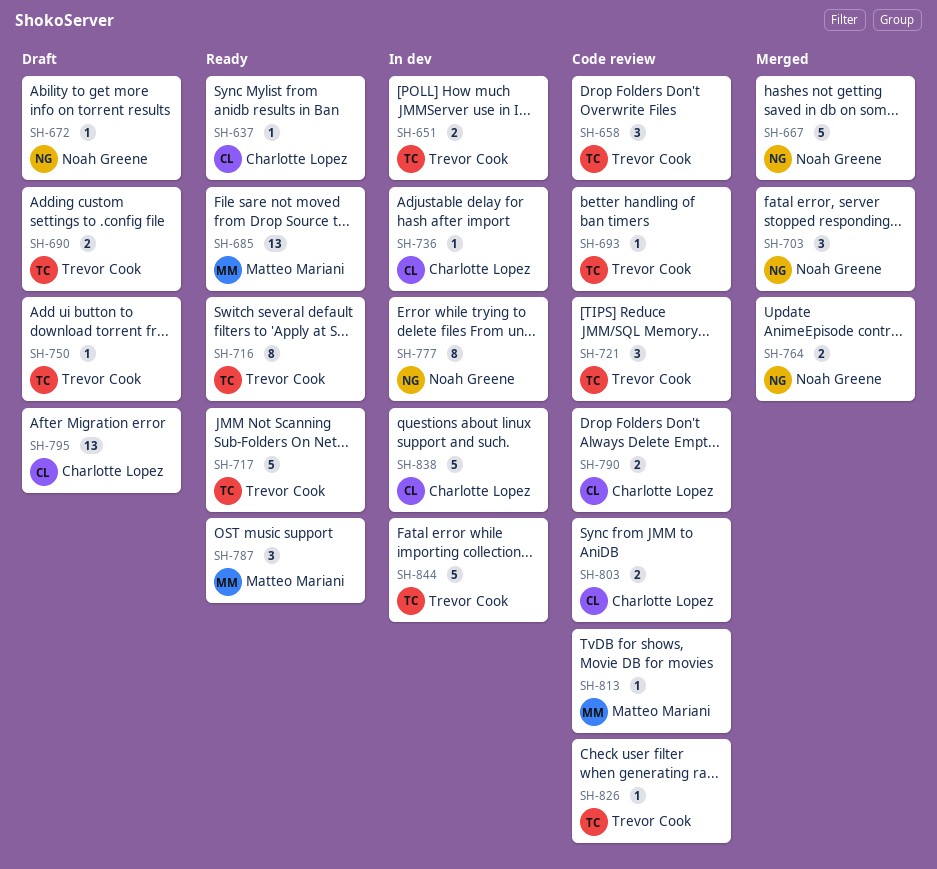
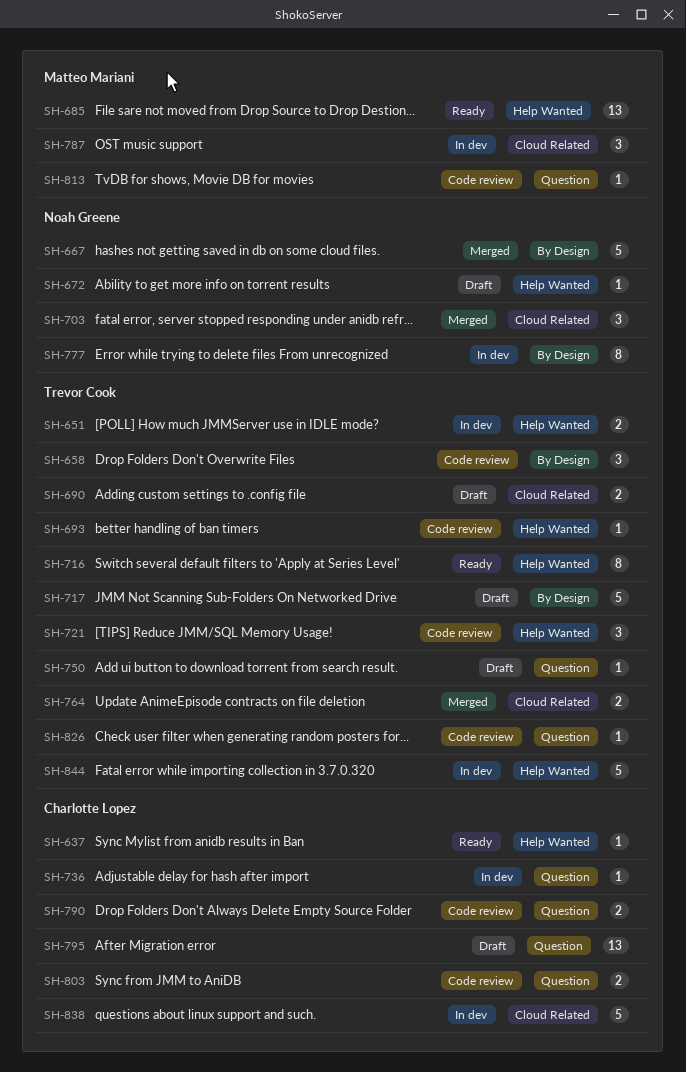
SH-717, status: Ready -> Draft
SH-764, owner: Noah Greene -> Trevor Cook
SH-787, status: Ready -> In dev

